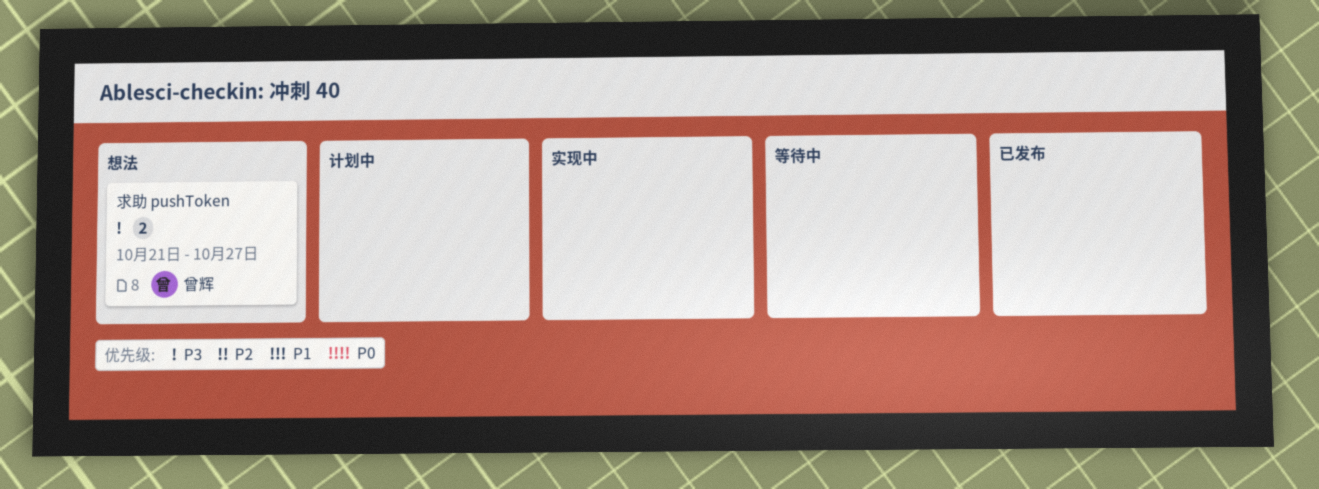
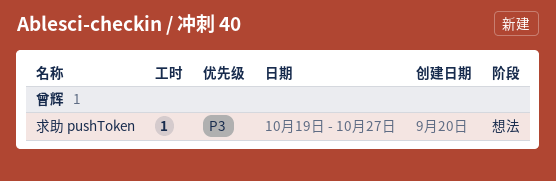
求助 pushToken, estimate: 2 -> 1
求助 pushToken, start: Oct 21 -> Oct 19

